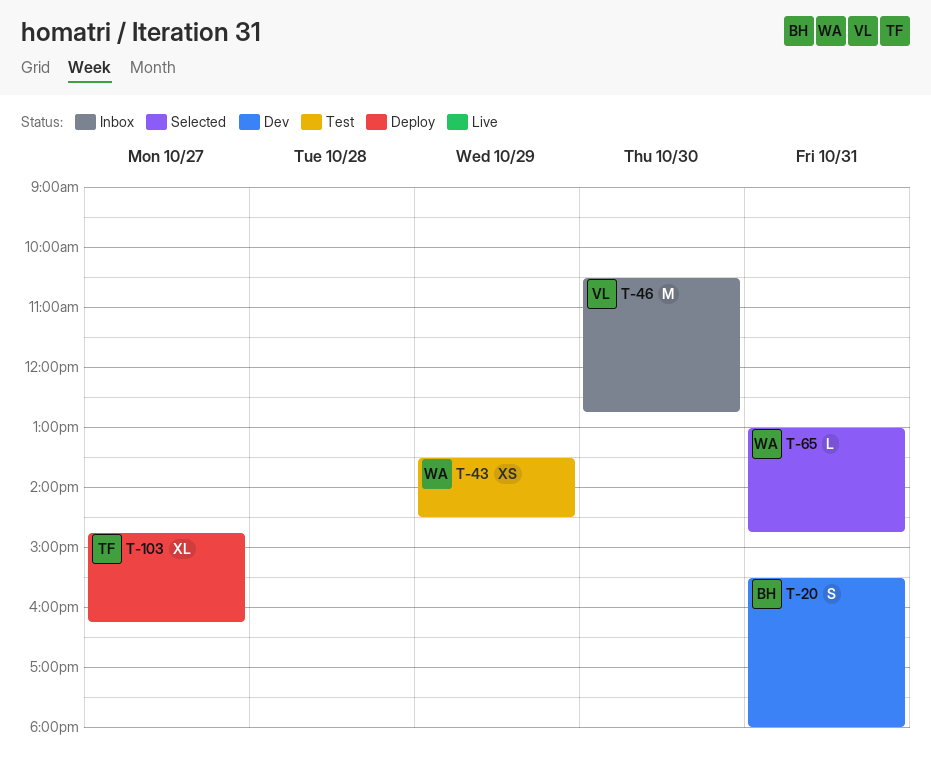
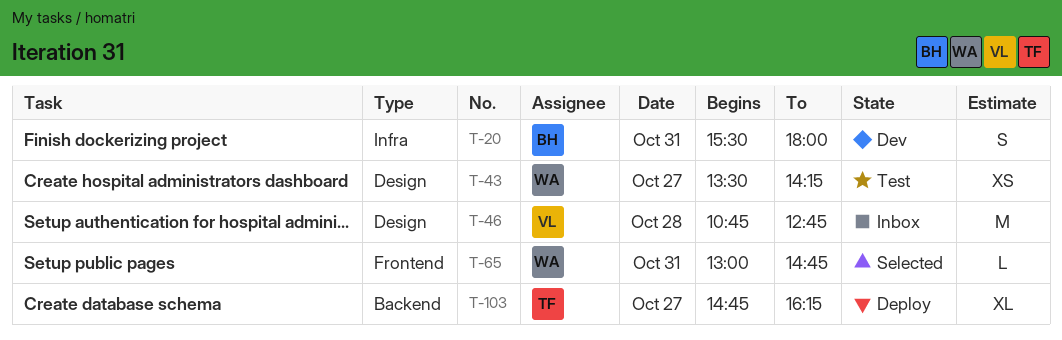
T-43, day: Oct 29 -> Oct 27
T-43, ends: 14:30 -> 14:15
T-46, day: Oct 30 -> Oct 28
T-46, begins: 10:30 -> 10:45

